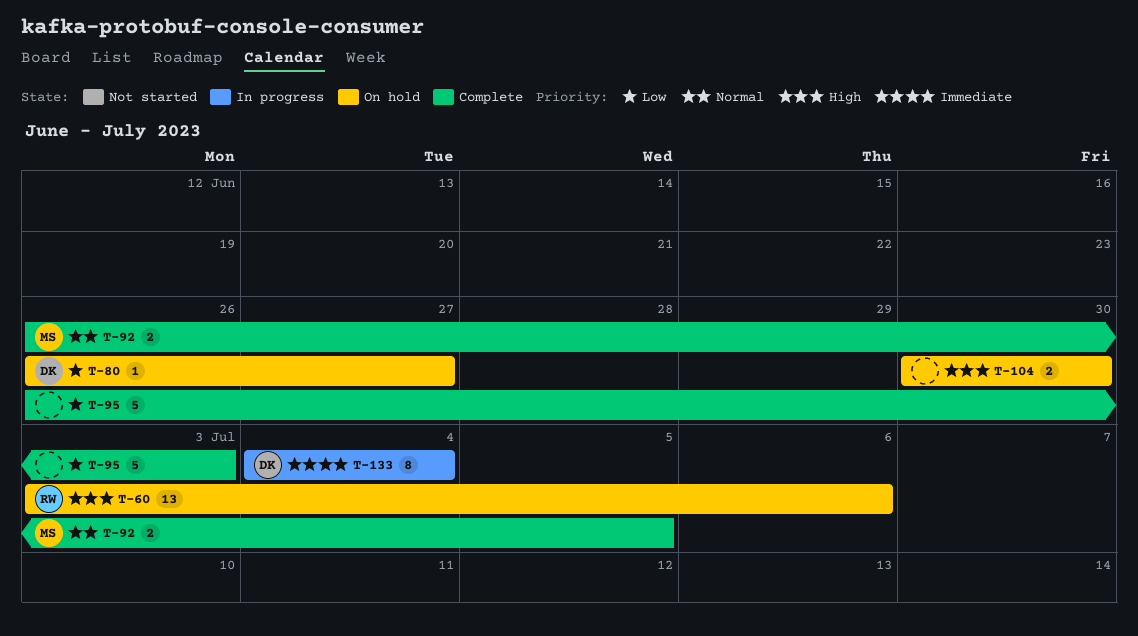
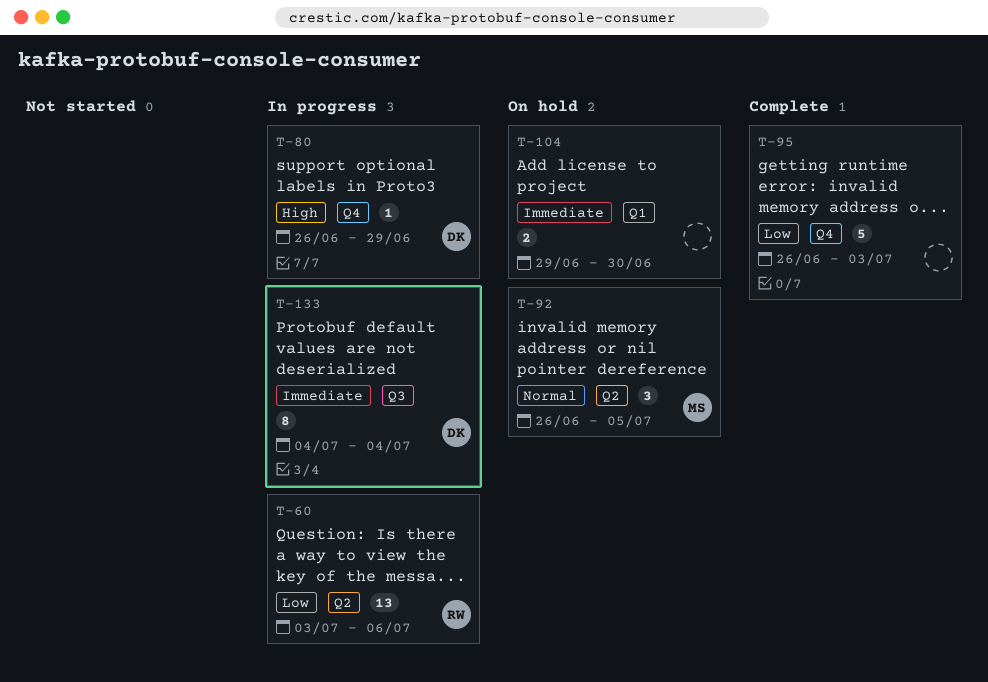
T-60, status: On hold -> In progress
T-60, priority: High -> Low
T-80, status: On hold -> In progress
T-80, priority: Low -> High
T-80, due: Jun 27 -> Jun 29
T-92, status: Complete -> On hold
T-92, estimate: 2 -> 3
T-104, priority: High -> Immediate
T-104, start: Jun 30 -> Jun 29

